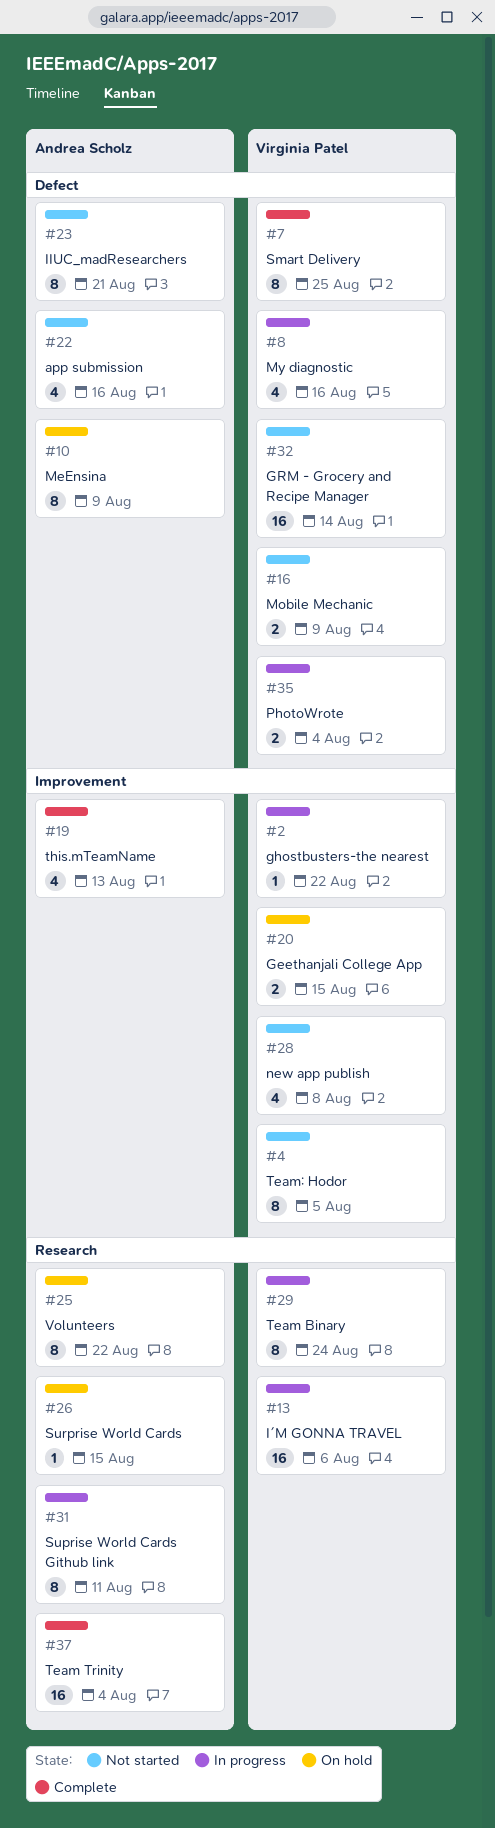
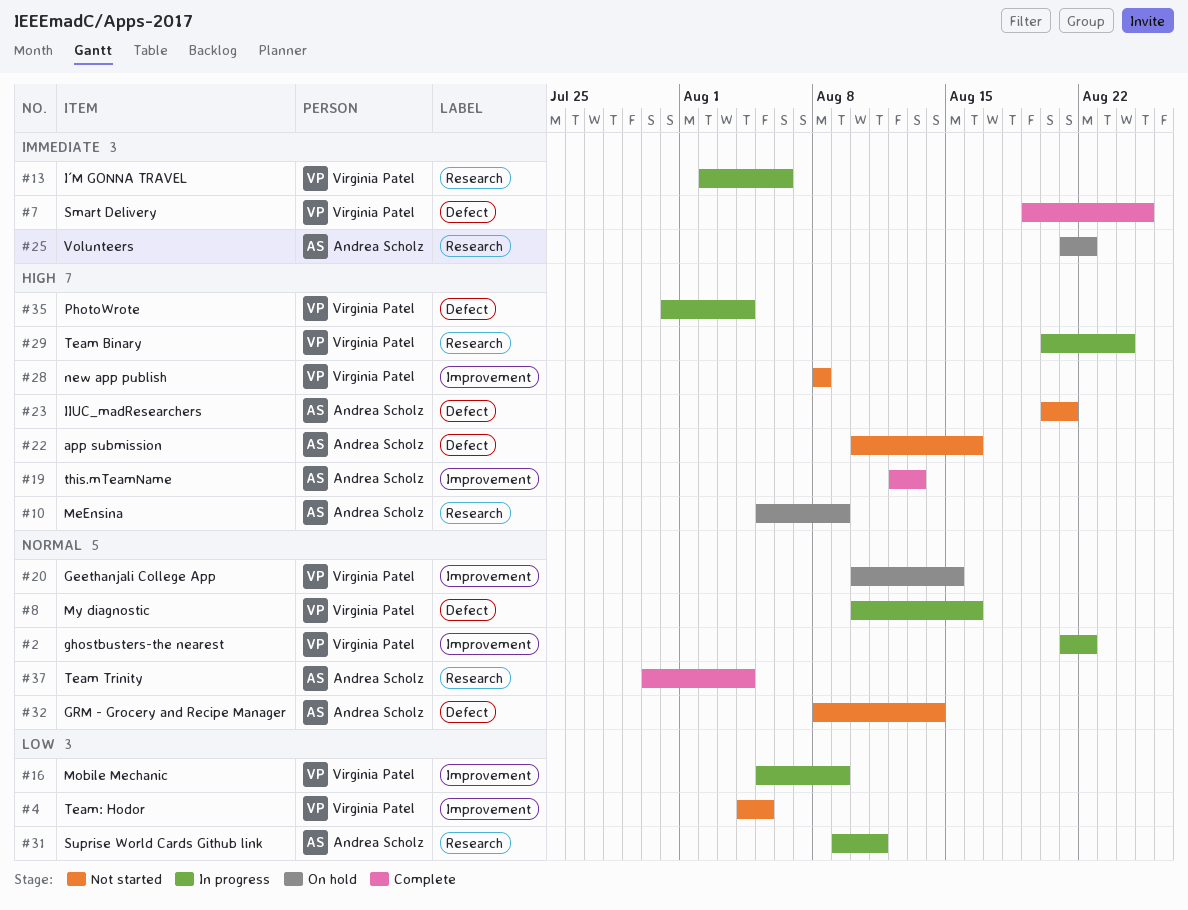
#10, label: Defect -> Research
#16, status: Not started -> In progress
#16, label: Defect -> Improvement
#26: present -> none
#32, owner: Virginia Patel -> Andrea Scholz

